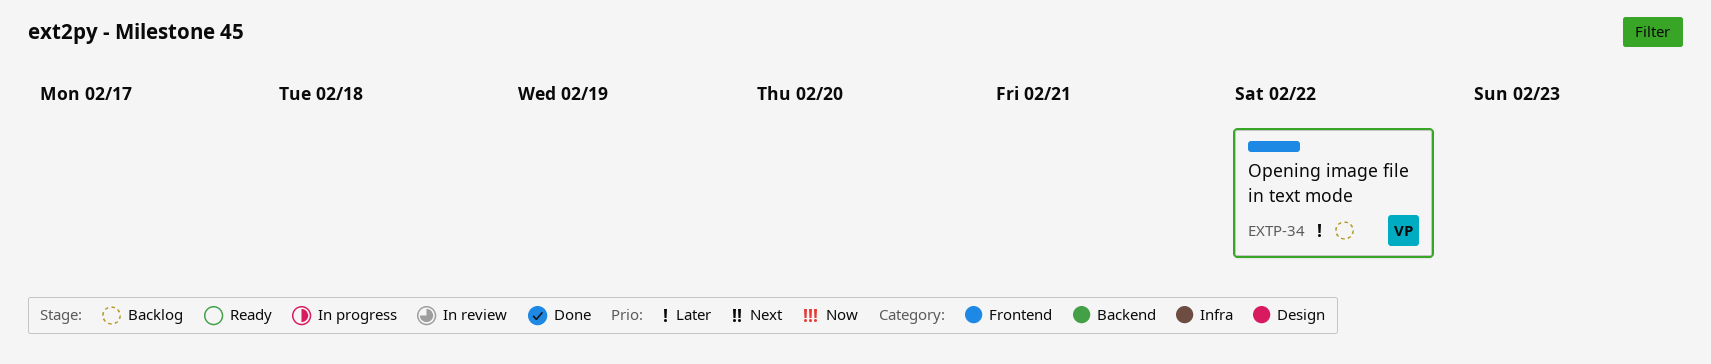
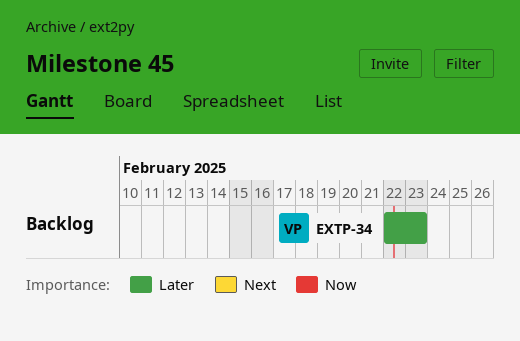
EXTP-34, due: Feb 22 -> Feb 23

